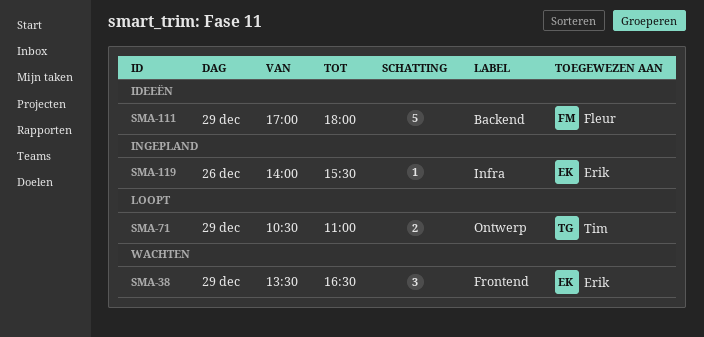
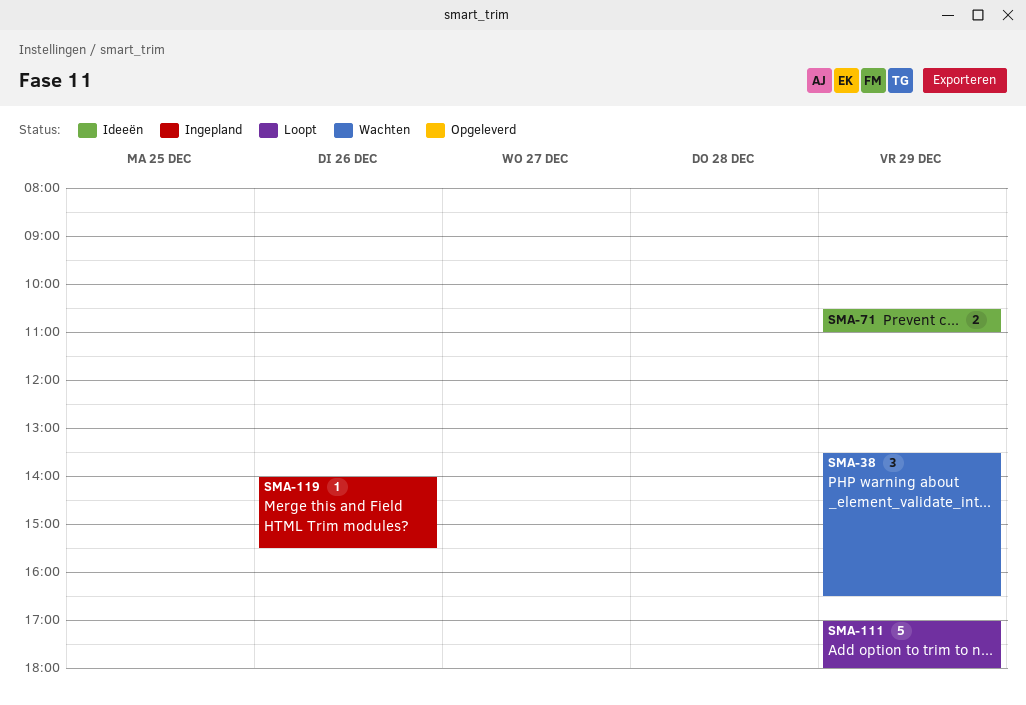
SMA-71, status: Loopt -> Ideeën
SMA-111, status: Ideeën -> Loopt

